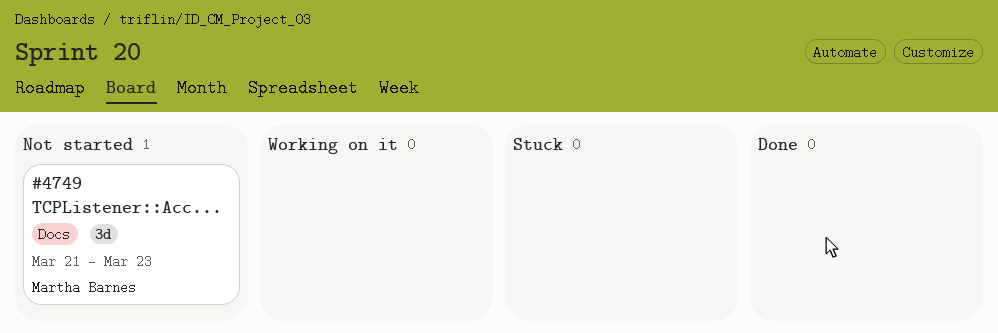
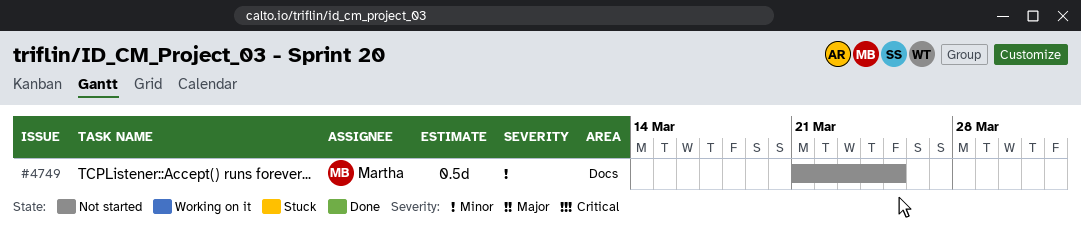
#4749, estimate: 3d -> 0.5d
#4749, due: Mar 23 -> Mar 25

